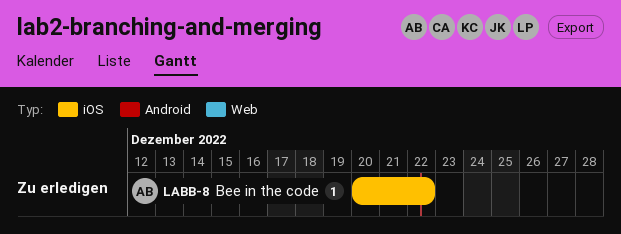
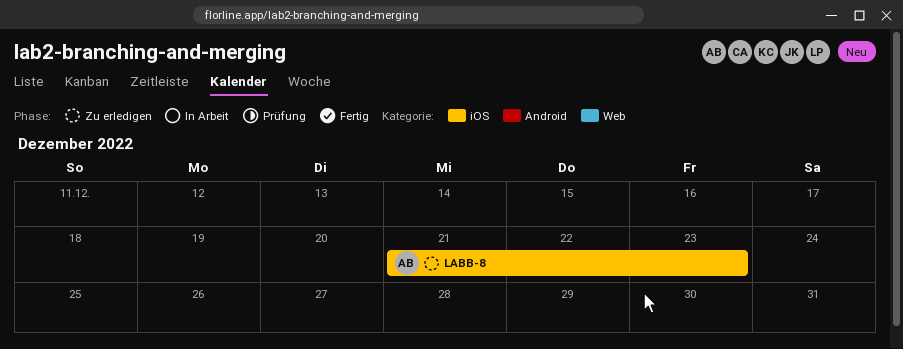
LABB-8, start: Dec 20 -> Dec 21
LABB-8, due: Dec 22 -> Dec 23

